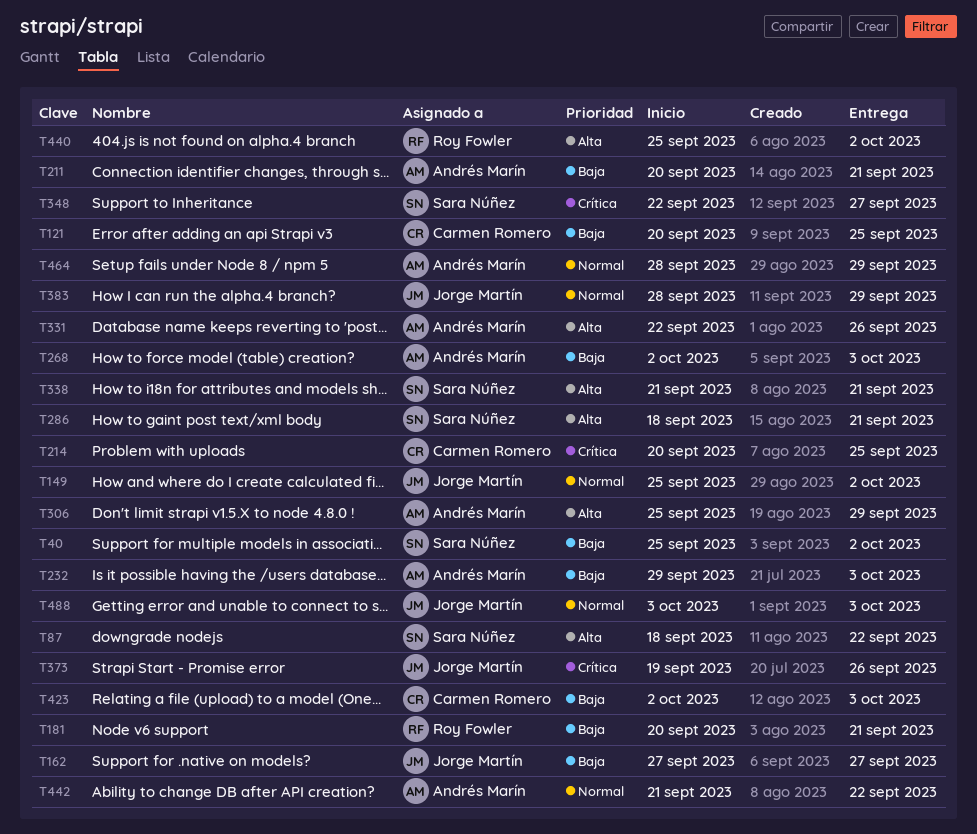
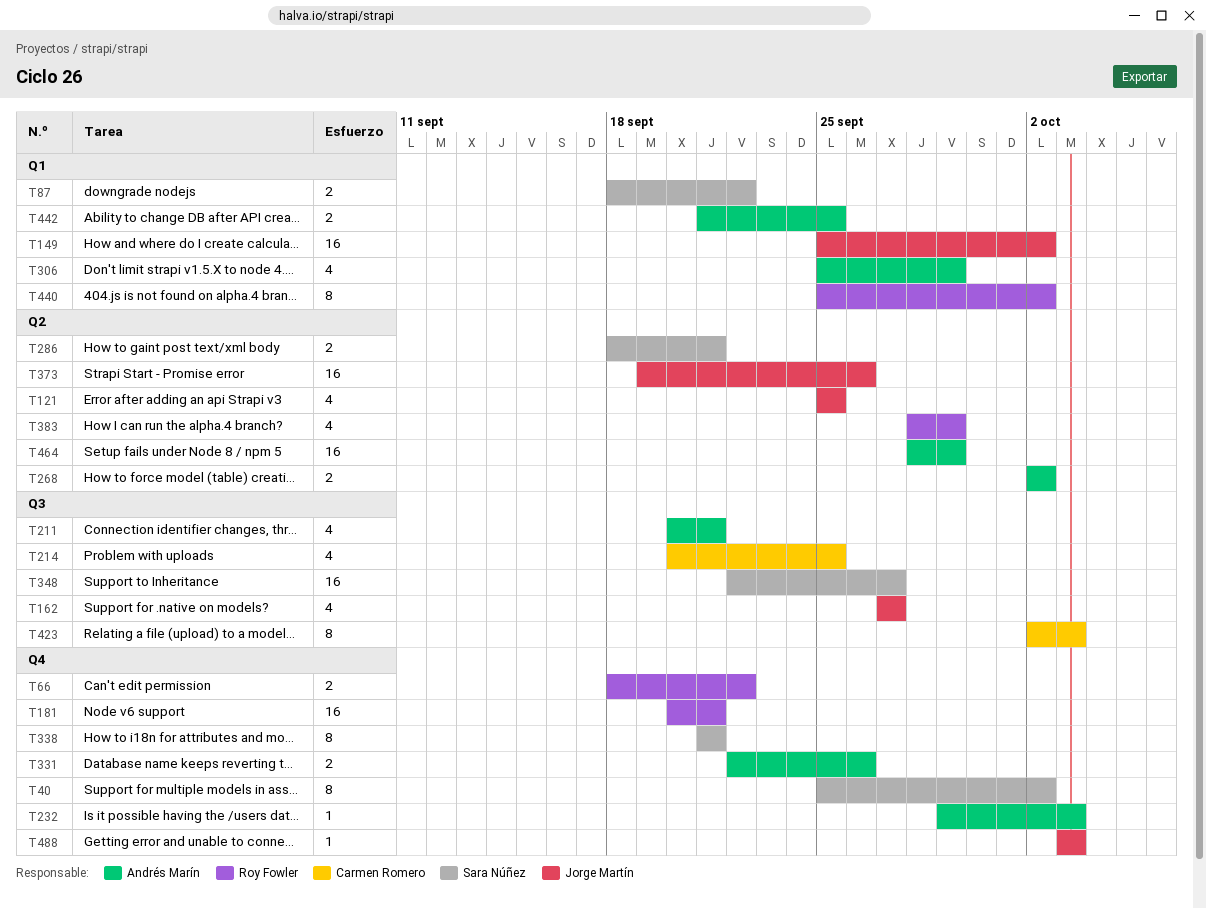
T66: none -> present
T121, owner: Carmen Romero -> Jorge Martín
T121, start: Sep 20 -> Sep 25
T268, due: Oct 3 -> Oct 2
T383, owner: Jorge Martín -> Roy Fowler
T442, due: Sep 22 -> Sep 25

